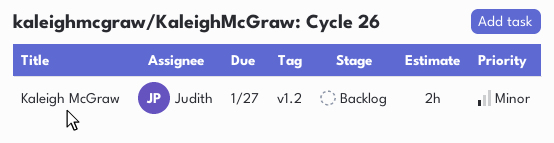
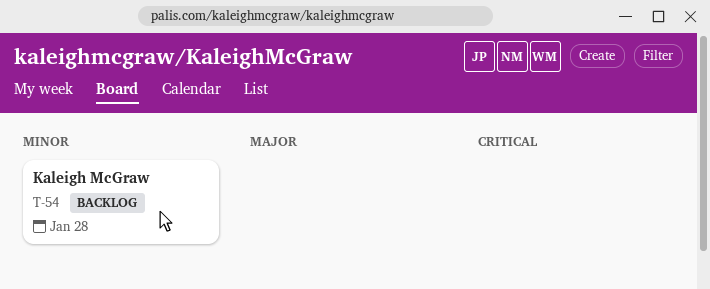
Kaleigh McGraw, due: Jan 27 -> Jan 28

